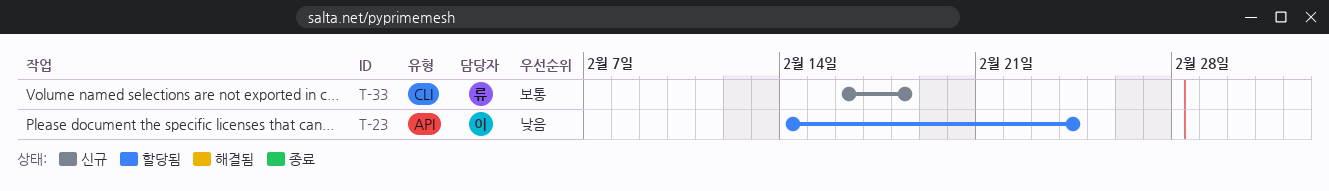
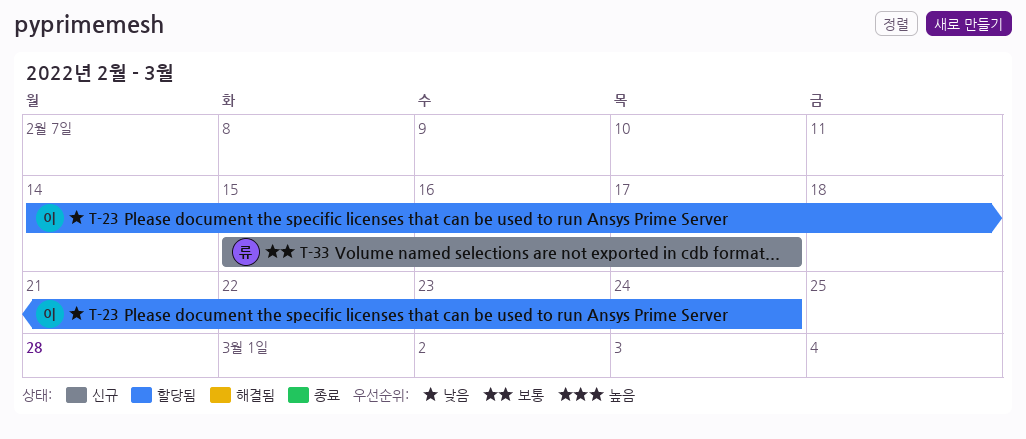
T-33, start: Feb 16 -> Feb 15
T-33, due: Feb 18 -> Feb 17

